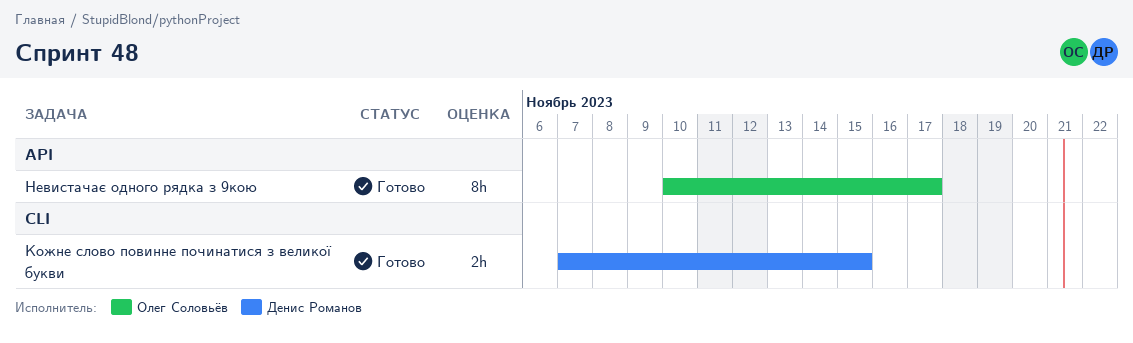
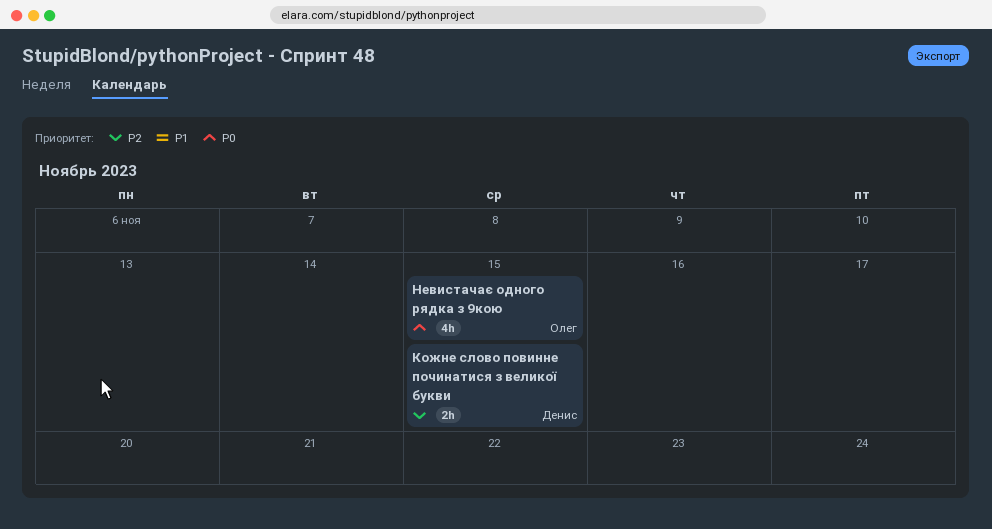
Невистачає одного рядка з 9кою, estimate: 8h -> 4h
Невистачає одного рядка з 9кою, due: Nov 17 -> Nov 15

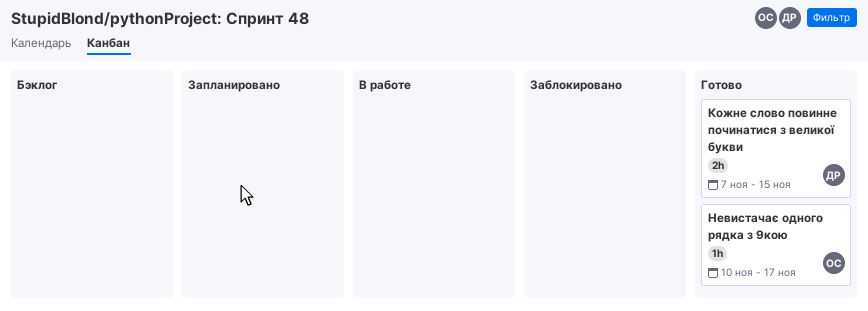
Невистачає одного рядка з 9кою, estimate: 4h -> 1h
Невистачає одного рядка з 9кою, due: Nov 15 -> Nov 17

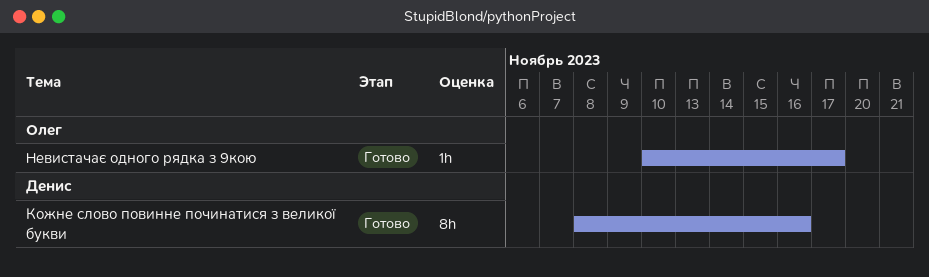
Кожне слово повинне починатися з великої букви, estimate: 2h -> 8h
Кожне слово повинне починатися з великої букви, start: Nov 7 -> Nov 8
Кожне слово повинне починатися з великої букви, due: Nov 15 -> Nov 16

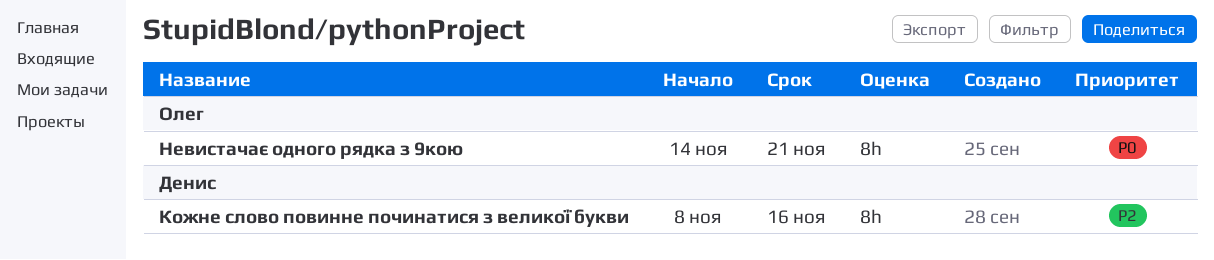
Невистачає одного рядка з 9кою, estimate: 1h -> 8h
Невистачає одного рядка з 9кою, start: Nov 10 -> Nov 14
Невистачає одного рядка з 9кою, due: Nov 17 -> Nov 21

